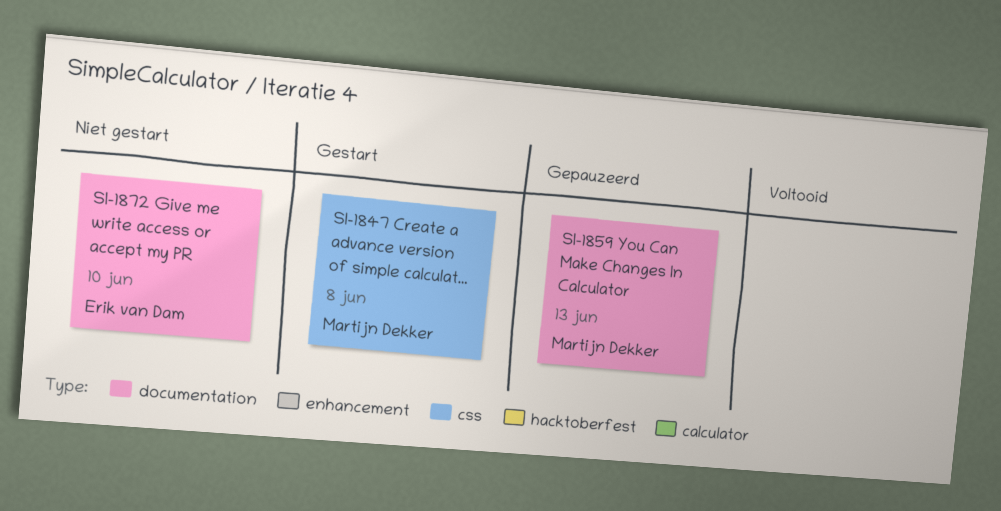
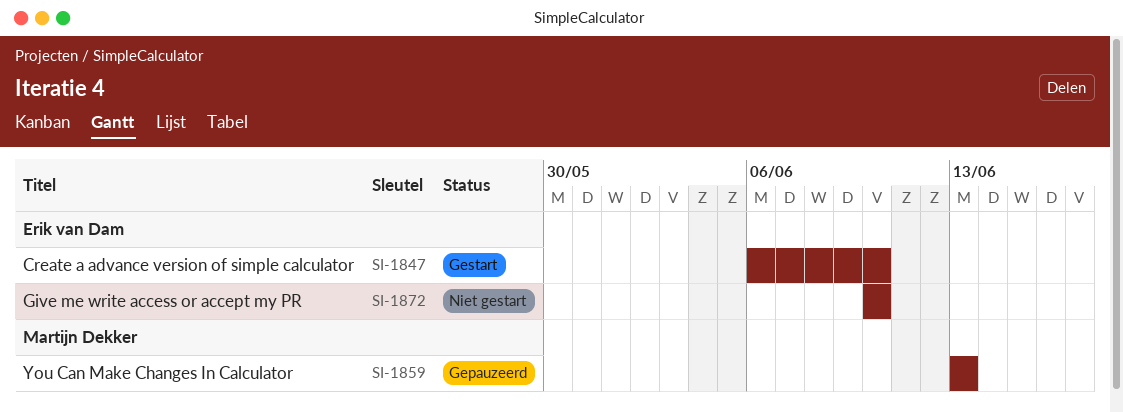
SI-1847, owner: Martijn Dekker -> Erik van Dam
SI-1847, due: Jun 8 -> Jun 10

